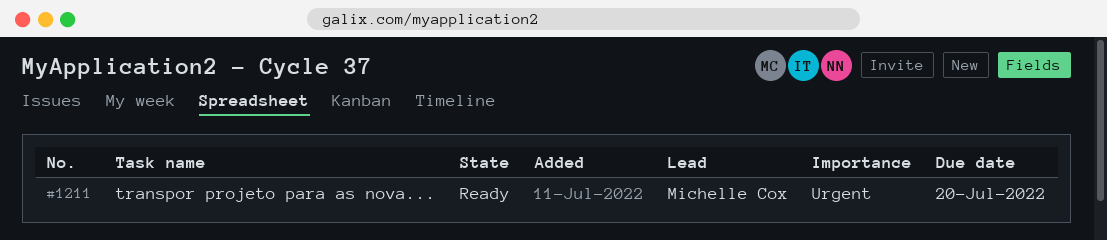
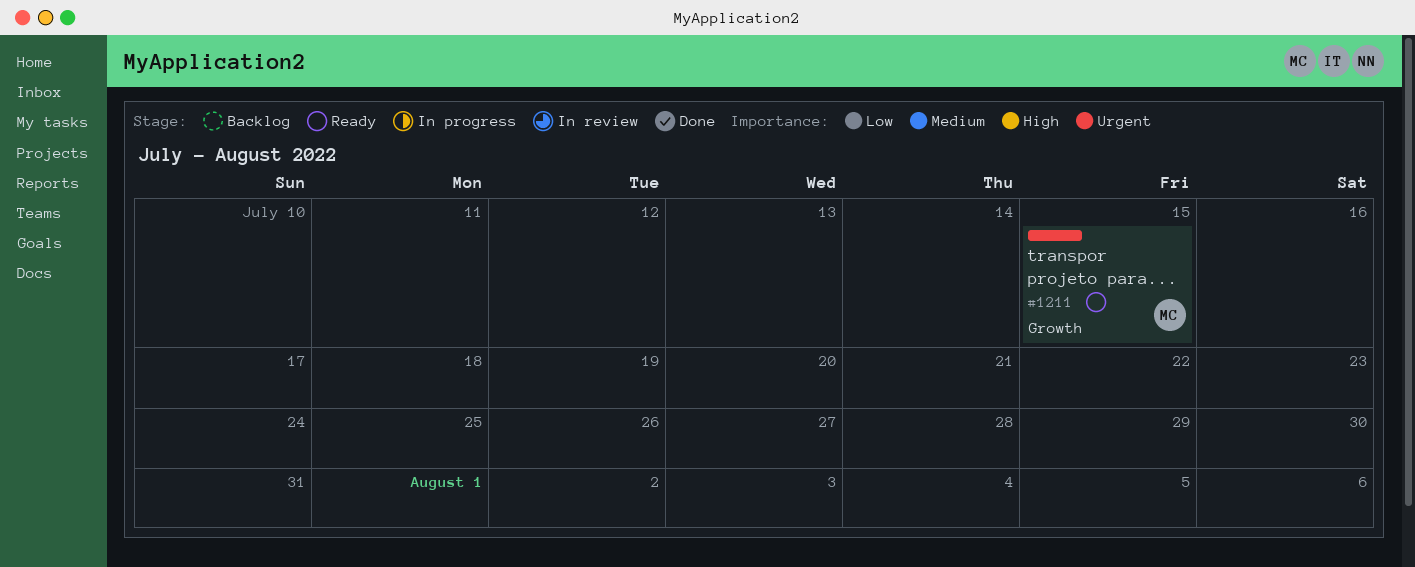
#1211, due: Jul 20 -> Jul 15

